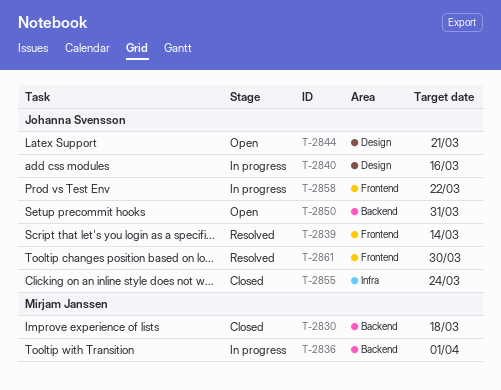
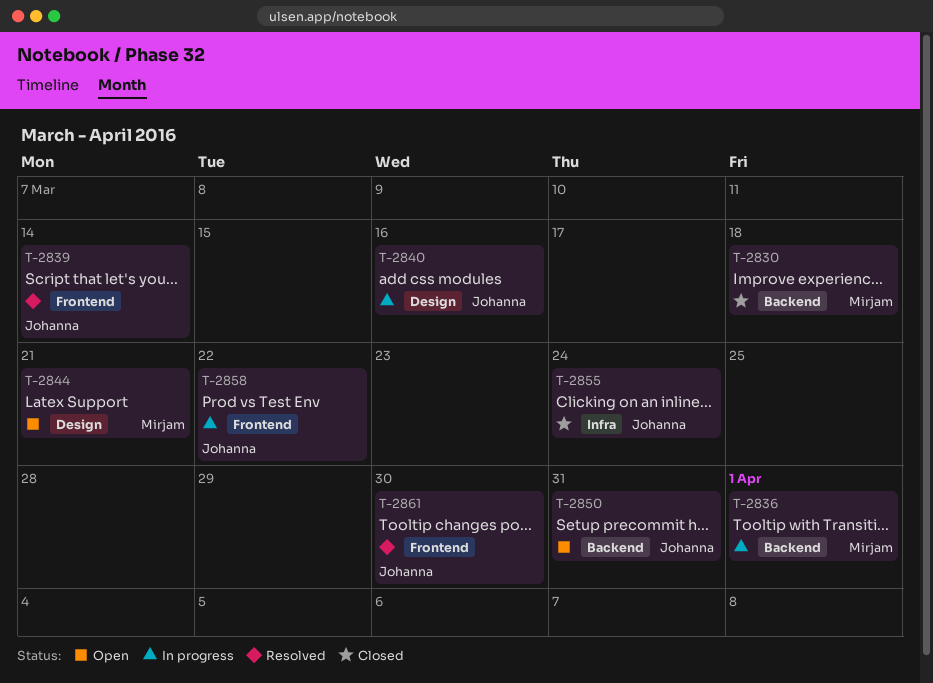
T-2844, owner: Johanna Svensson -> Mirjam Janssen

